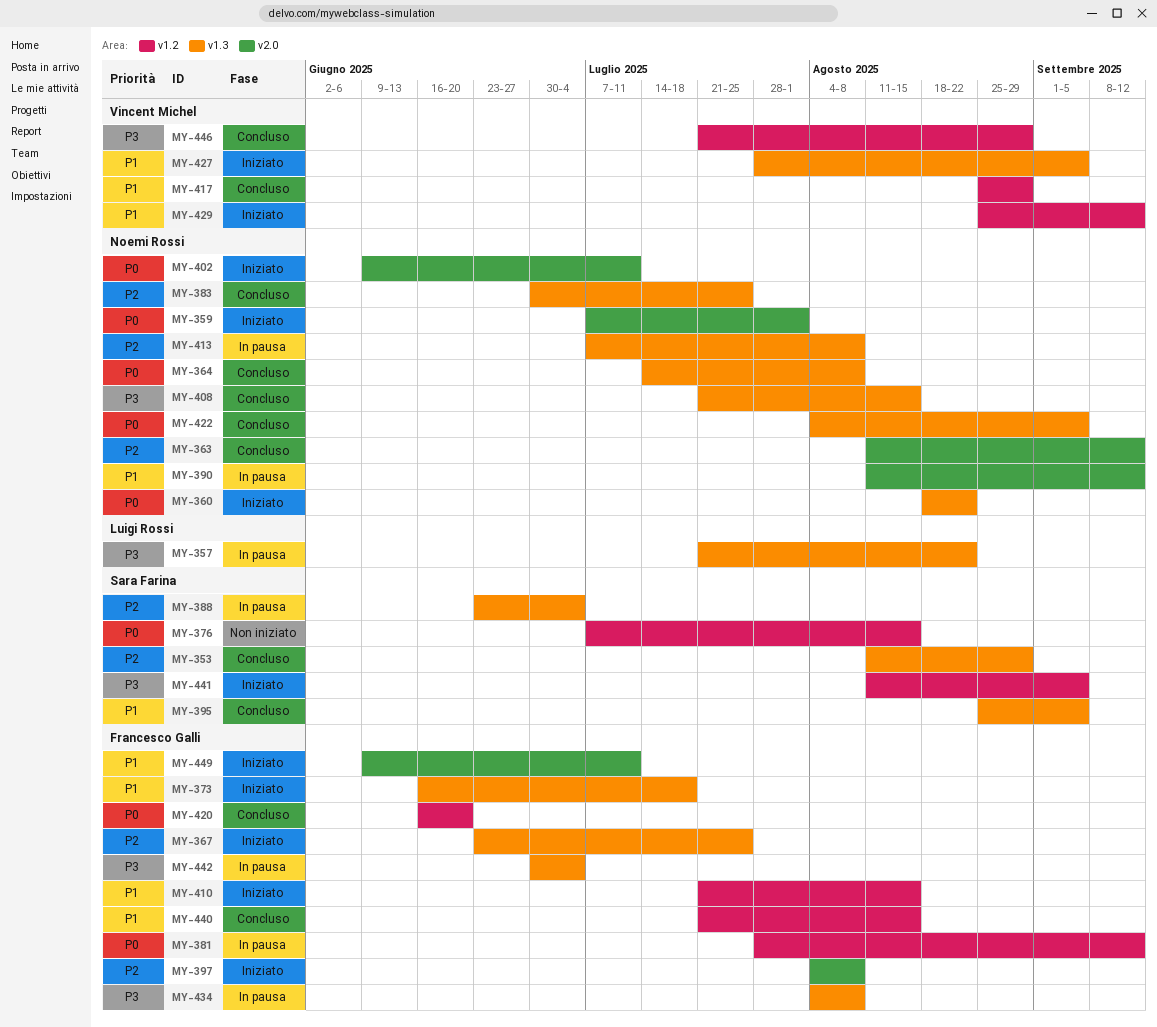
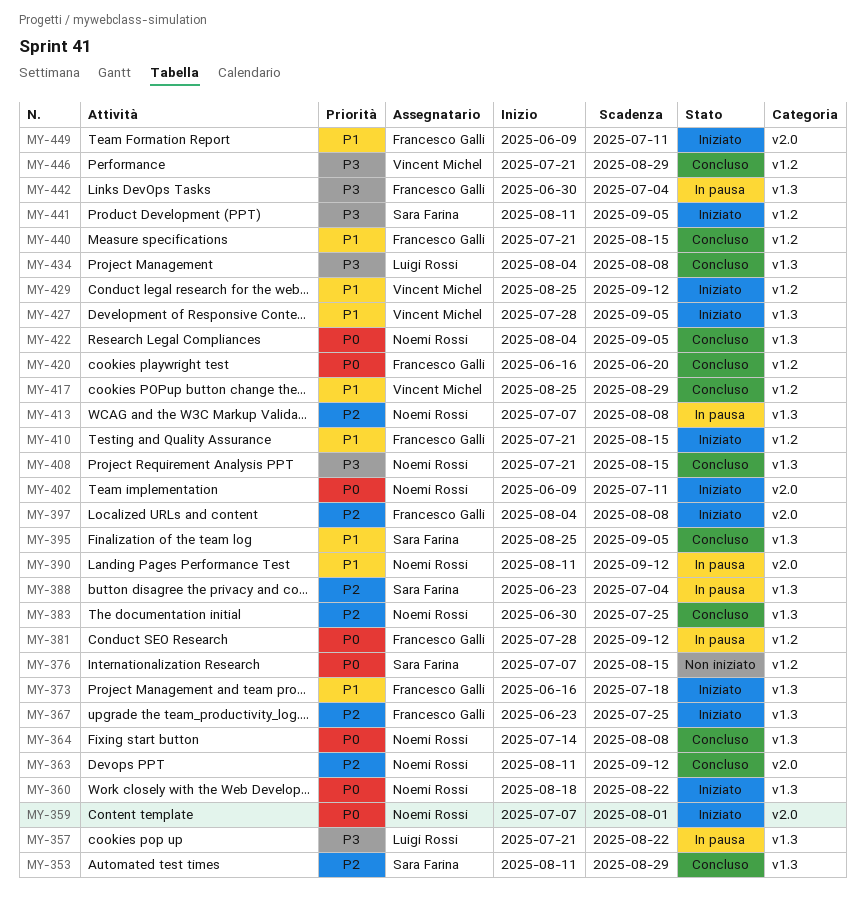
MY-434, status: In pausa -> Concluso
MY-434, owner: Francesco Galli -> Luigi Rossi

